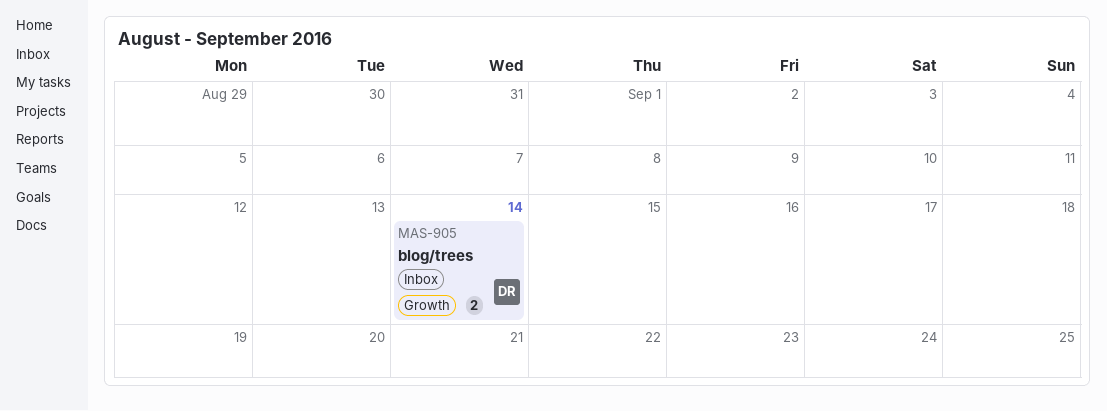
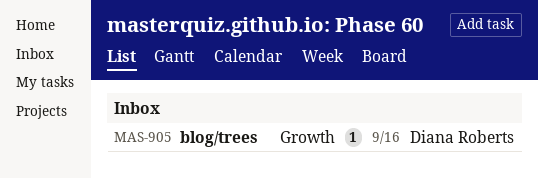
MAS-905, estimate: 2 -> 1
MAS-905, due: Sep 14 -> Sep 16

